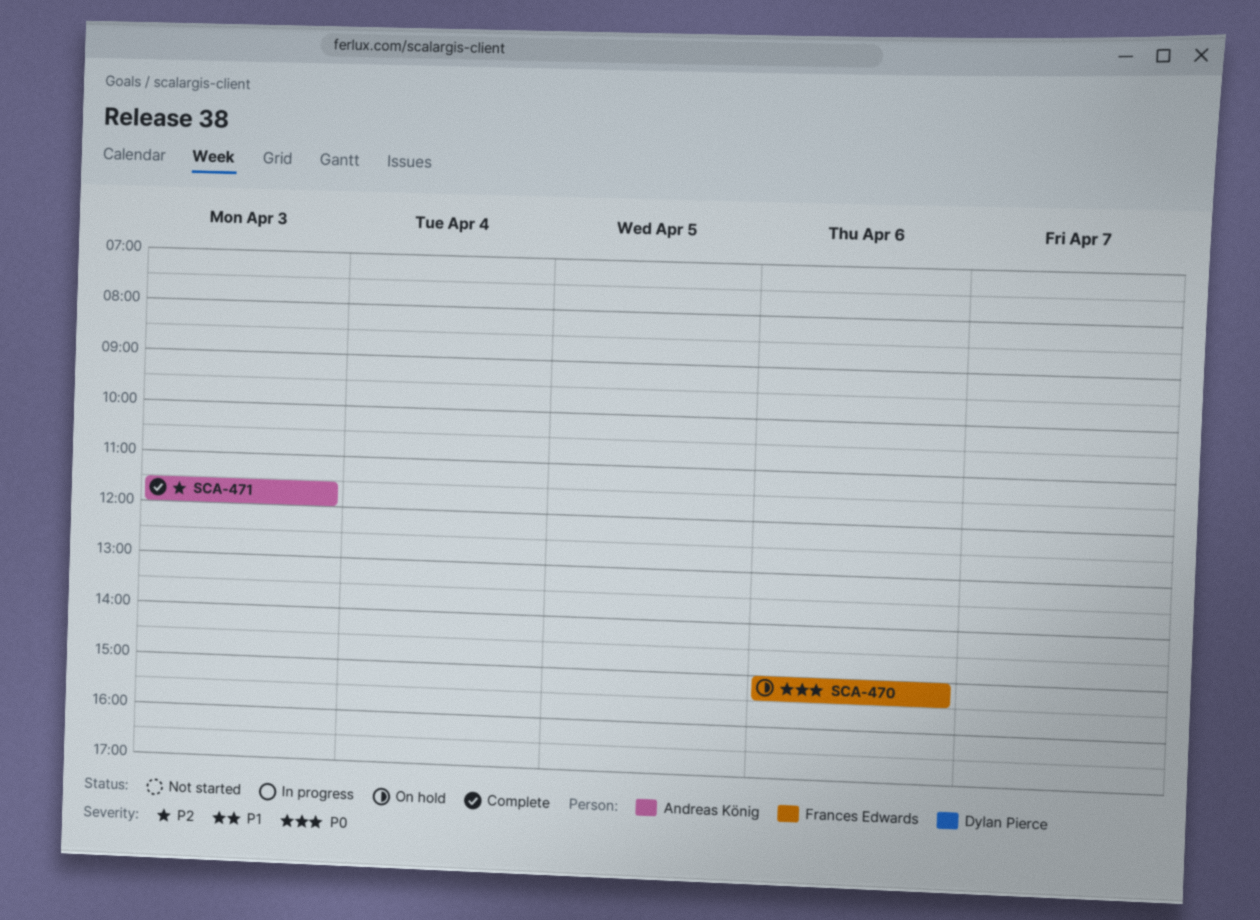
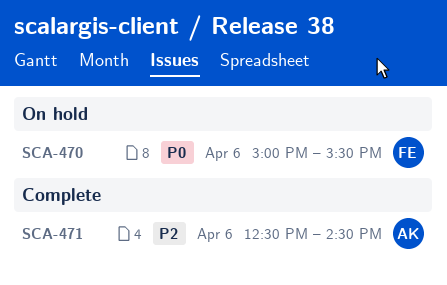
SCA-471, day: Apr 3 -> Apr 6
SCA-471, begins: 11:30 -> 12:30
SCA-471, ends: 12:00 -> 14:30

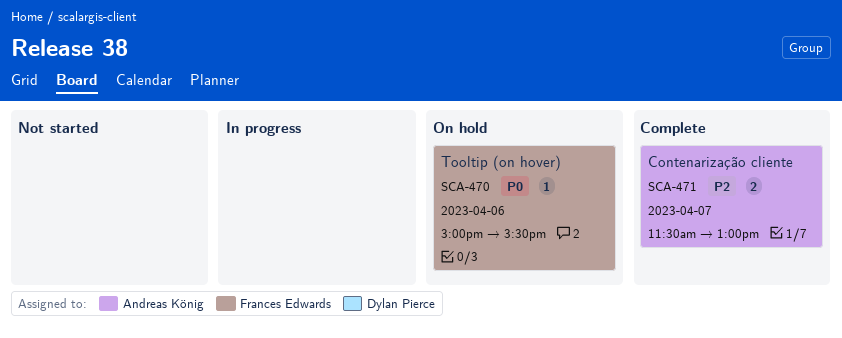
SCA-471, day: Apr 6 -> Apr 7
SCA-471, begins: 12:30 -> 11:30
SCA-471, ends: 14:30 -> 13:00

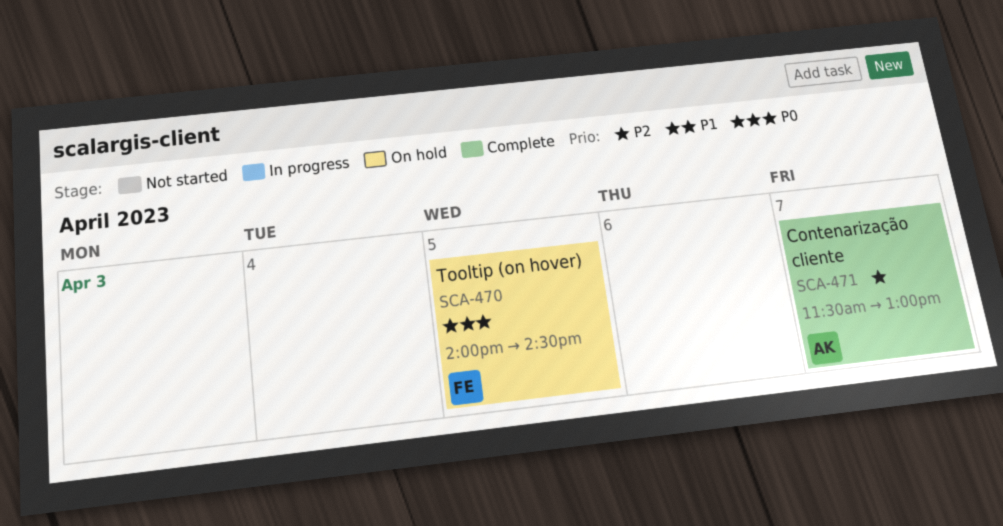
SCA-470, day: Apr 6 -> Apr 5
SCA-470, begins: 15:00 -> 14:00
SCA-470, ends: 15:30 -> 14:30

